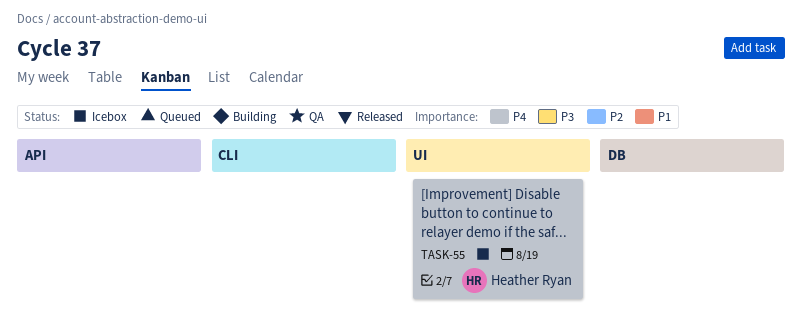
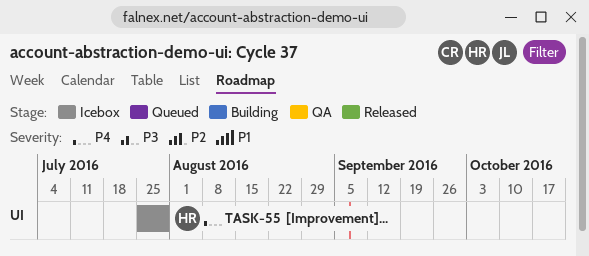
TASK-55, due: Aug 19 -> Jul 29

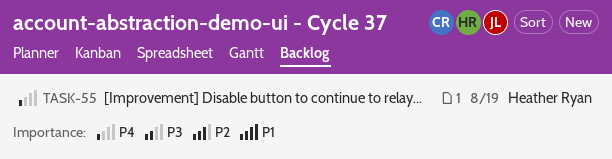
TASK-55, due: Jul 29 -> Aug 19

